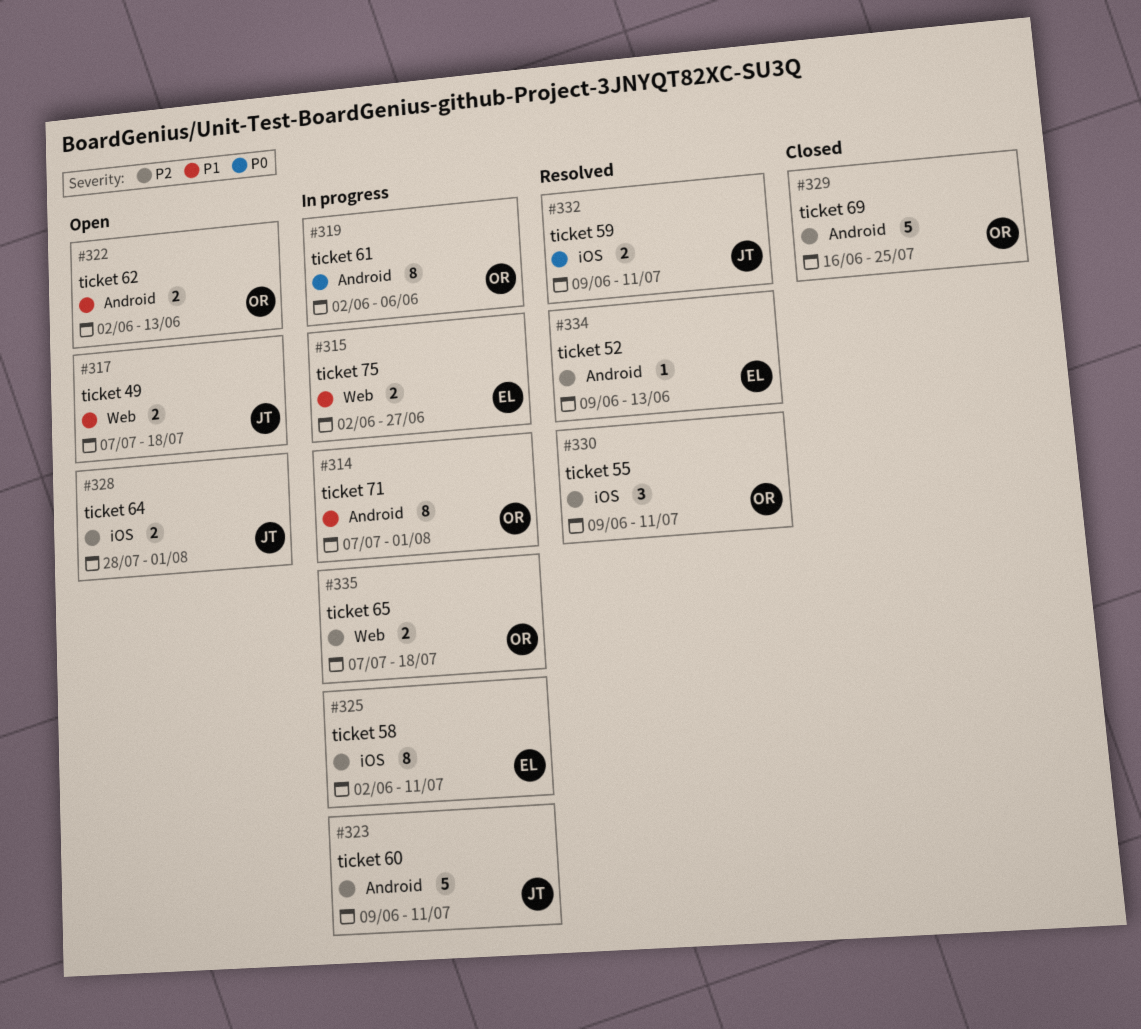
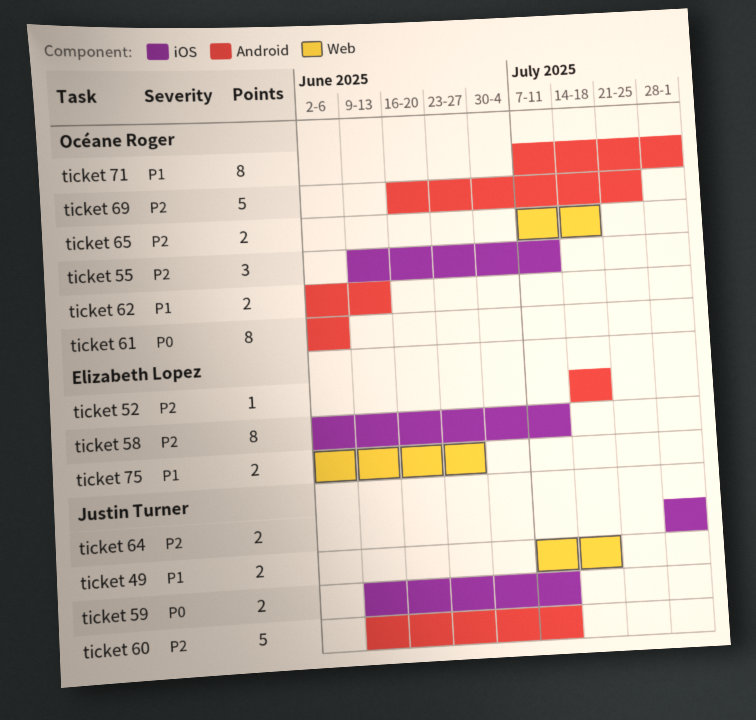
ticket 52, start: Jun 9 -> Jul 14
ticket 52, due: Jun 13 -> Jul 18

